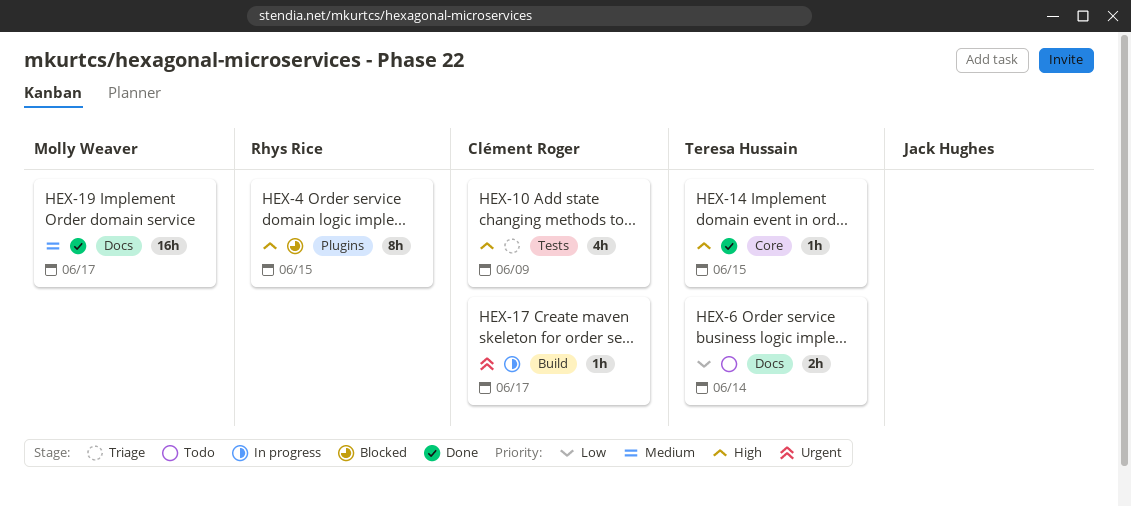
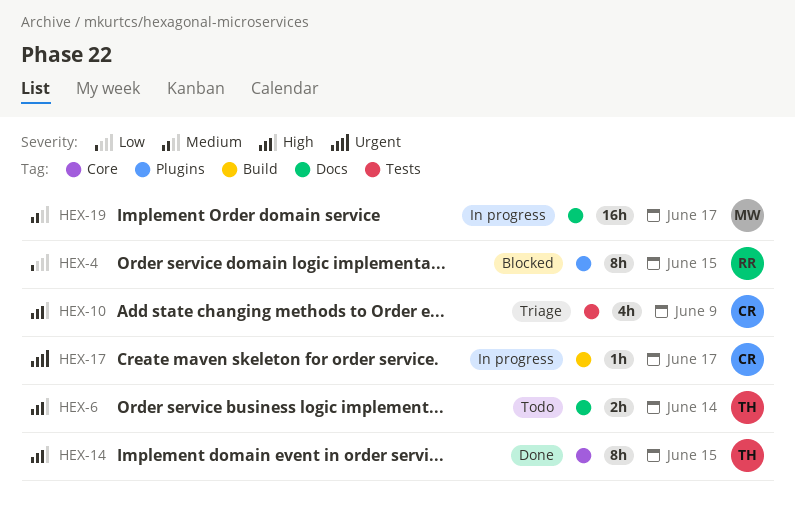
HEX-4, priority: High -> Low
HEX-6, priority: Low -> High
HEX-14, estimate: 1h -> 8h
HEX-19, status: Done -> In progress

